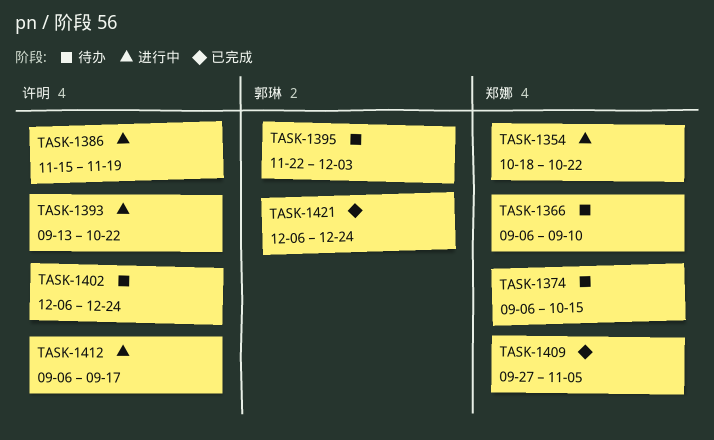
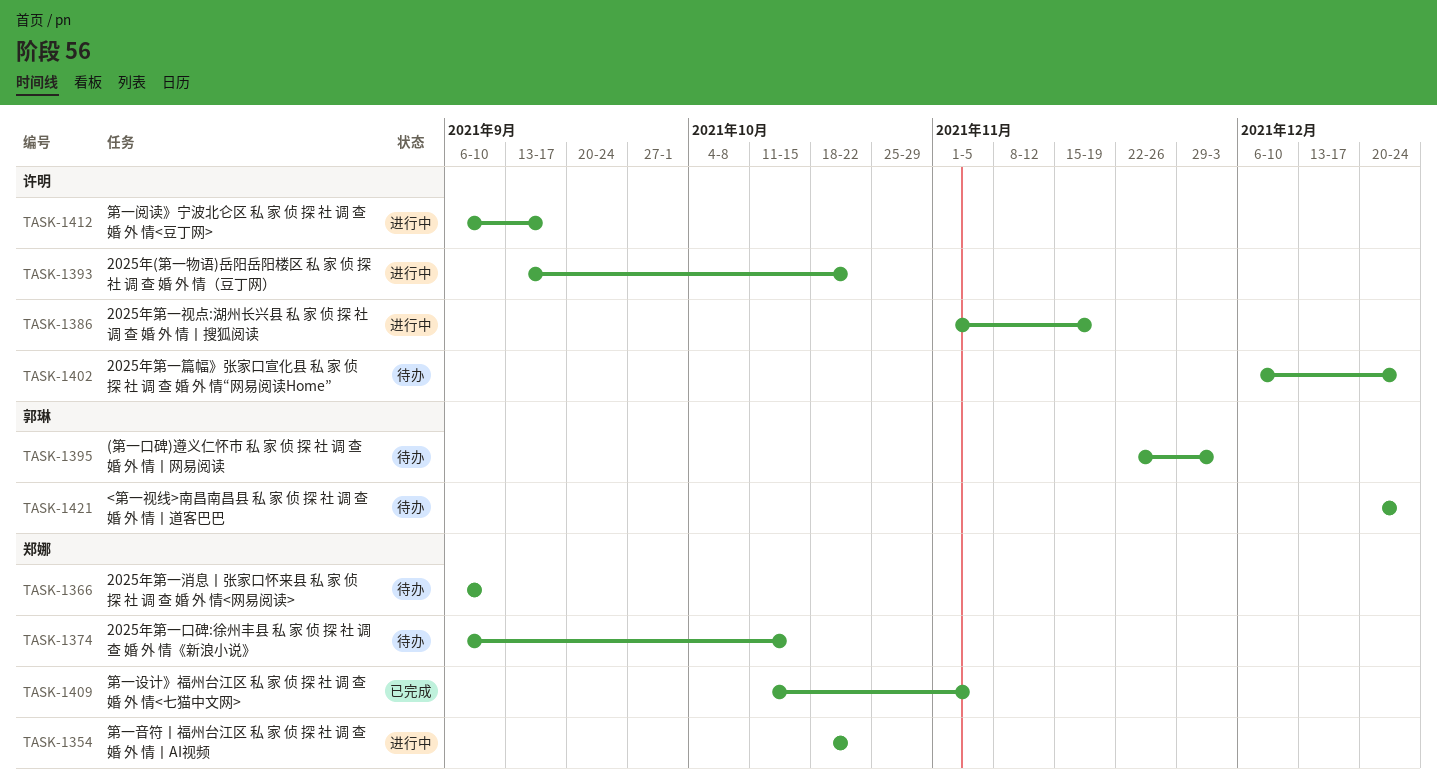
TASK-1386, start: Nov 15 -> Nov 1
TASK-1409, start: Sep 27 -> Oct 11
TASK-1421, status: 已完成 -> 待办
TASK-1421, start: Dec 6 -> Dec 20

